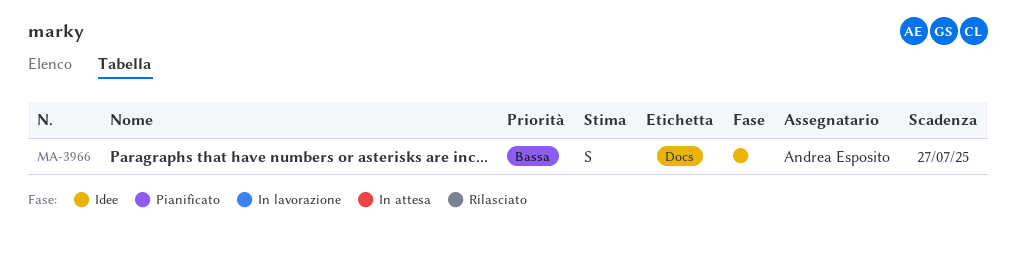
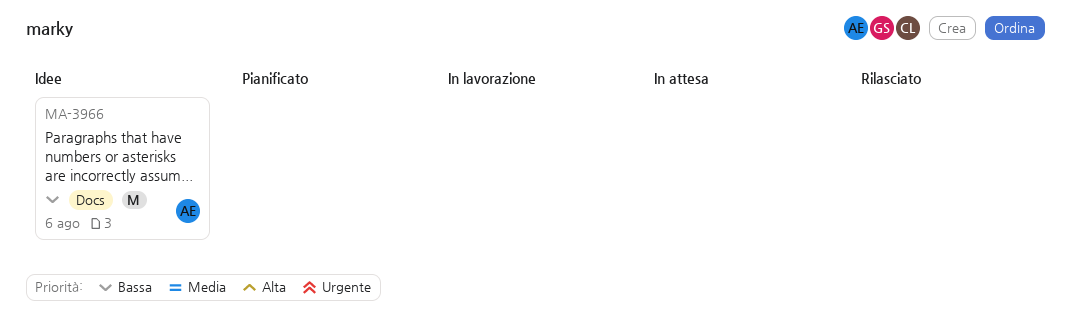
MA-3966, estimate: S -> M
MA-3966, due: Jul 27 -> Aug 6

